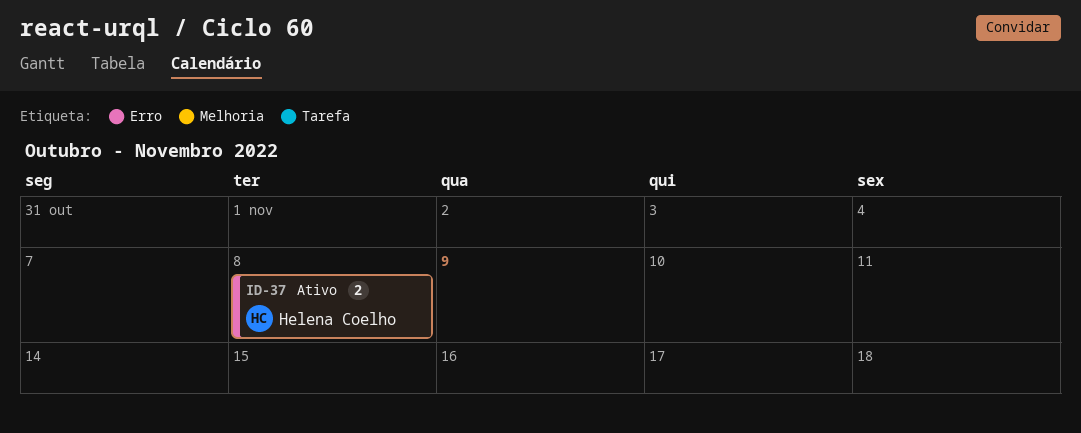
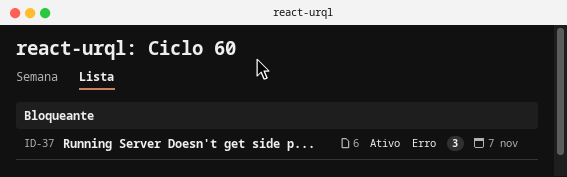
ID-37, estimate: 2 -> 3
ID-37, due: Nov 8 -> Nov 7

